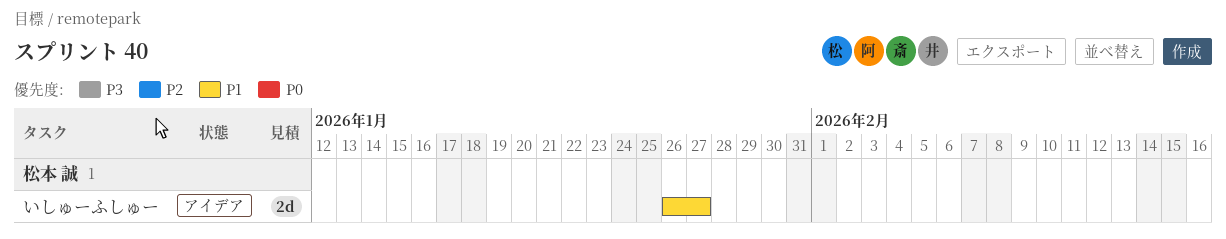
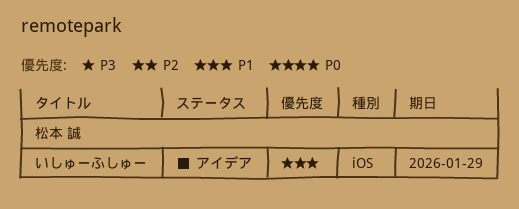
いしゅーふしゅー, due: Jan 27 -> Jan 29

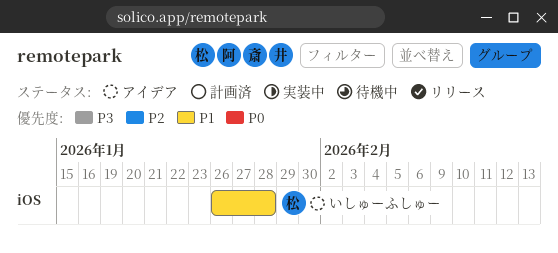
いしゅーふしゅー, due: Jan 29 -> Jan 28

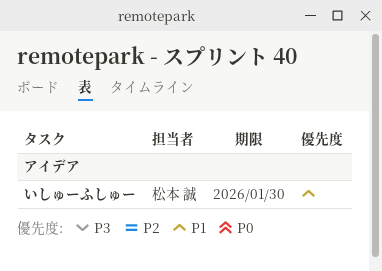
いしゅーふしゅー, due: Jan 28 -> Jan 30

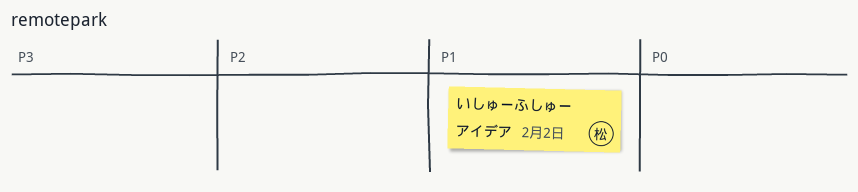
いしゅーふしゅー, due: Jan 30 -> Feb 2

